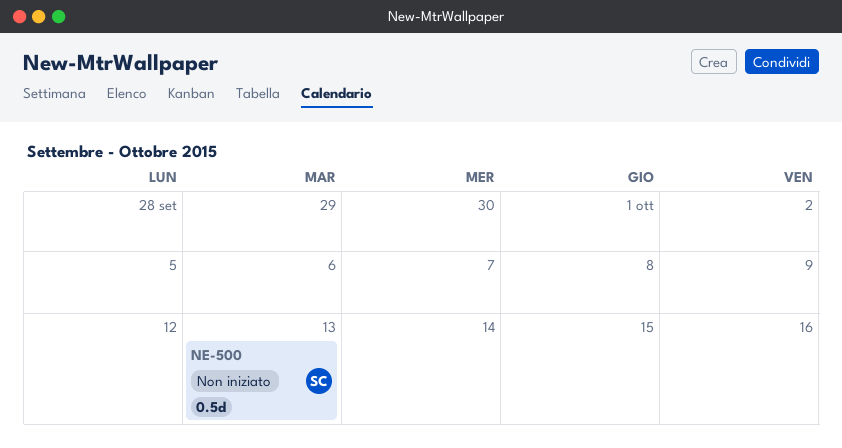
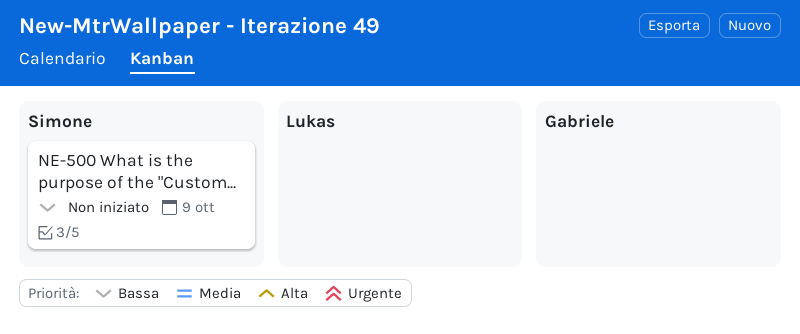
NE-500, due: Oct 13 -> Oct 9

